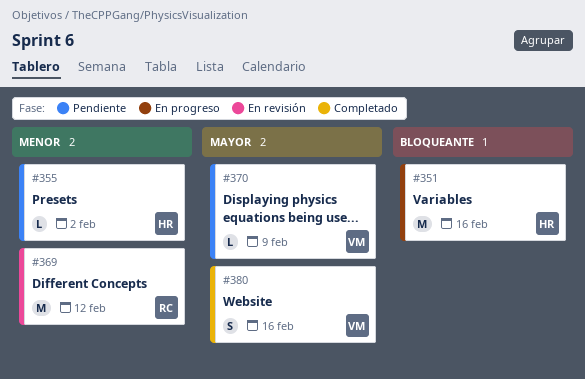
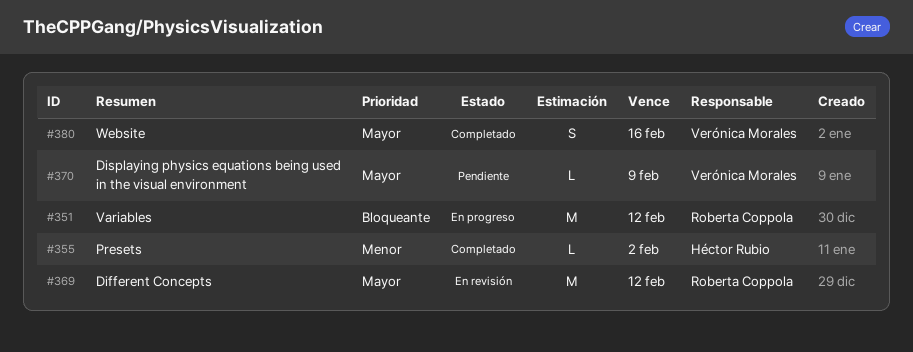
#351, owner: Héctor Rubio -> Roberta Coppola
#351, due: Feb 16 -> Feb 12
#355, status: Pendiente -> Completado
#369, priority: Menor -> Mayor

